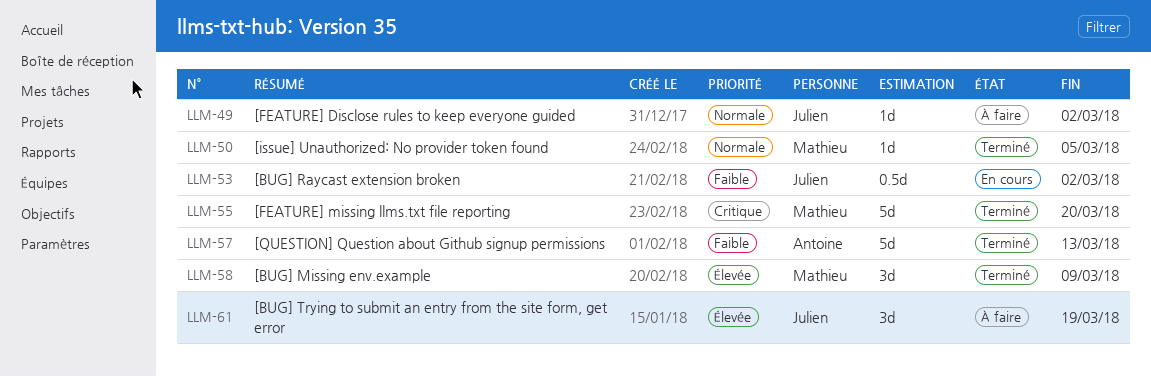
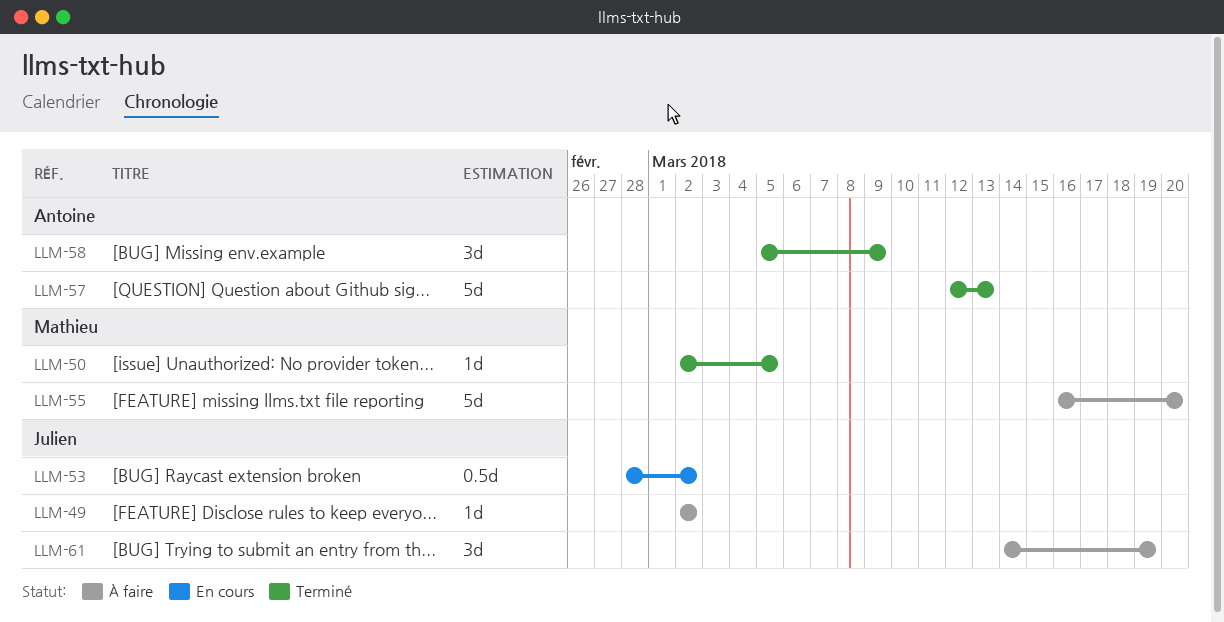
LLM-55, status: Terminé -> À faire
LLM-58, owner: Mathieu -> Antoine

